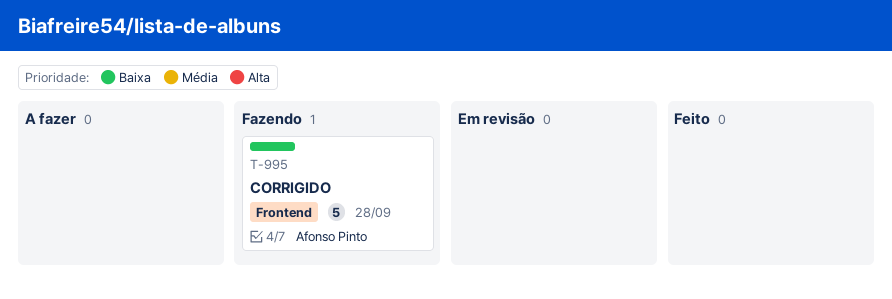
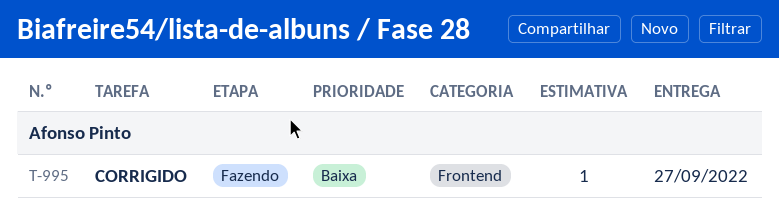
T-995, estimate: 5 -> 1
T-995, due: Sep 28 -> Sep 27

